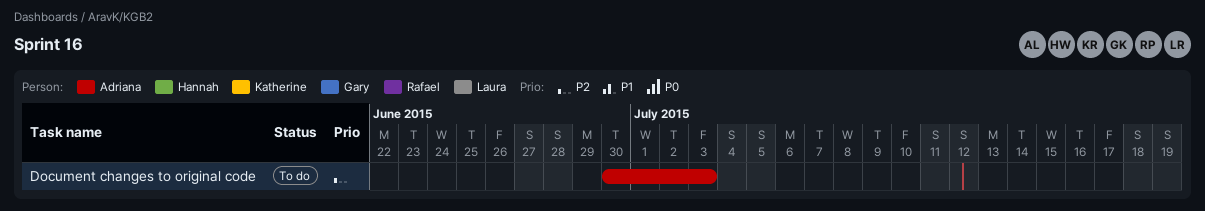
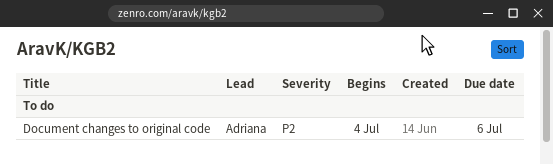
Document changes to original code, start: Jun 30 -> Jul 4
Document changes to original code, due: Jul 3 -> Jul 6

